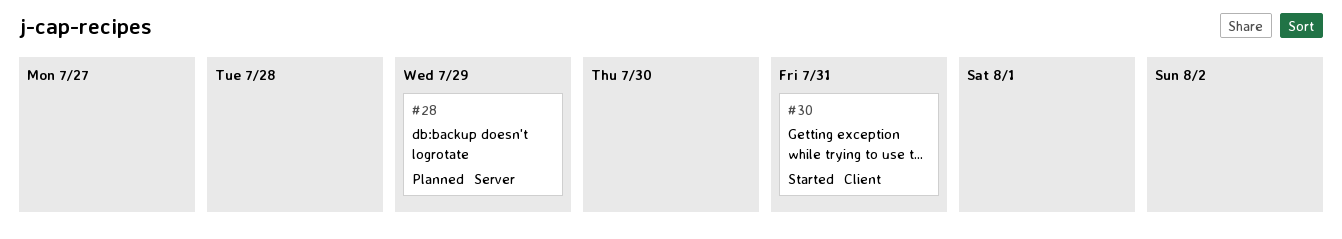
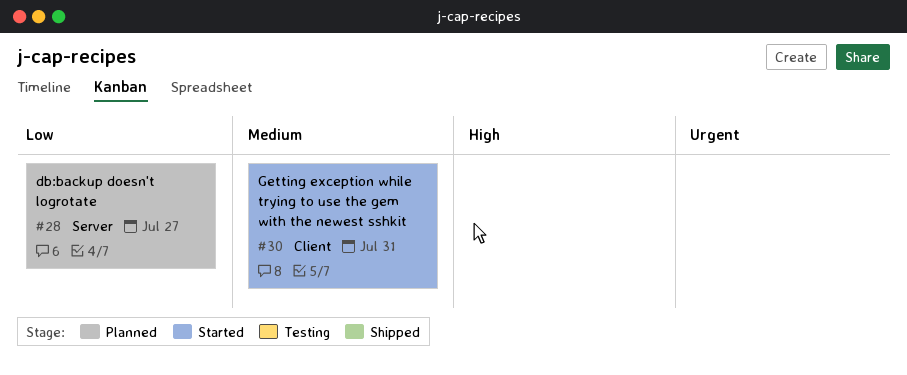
#28, due: Jul 29 -> Jul 27

